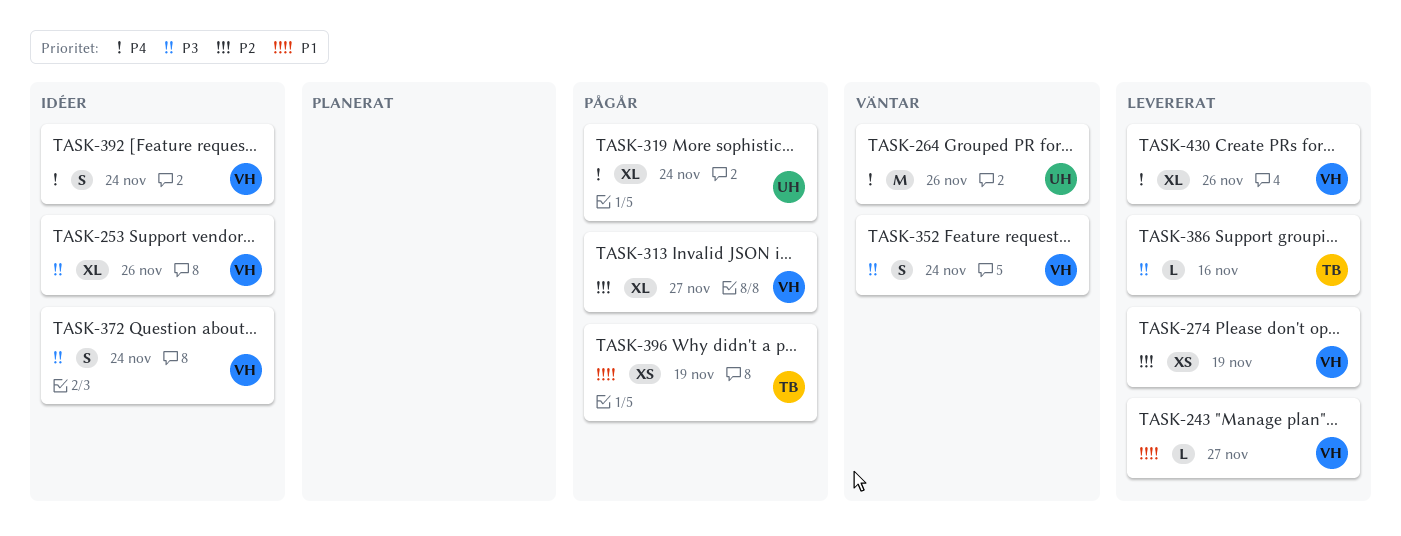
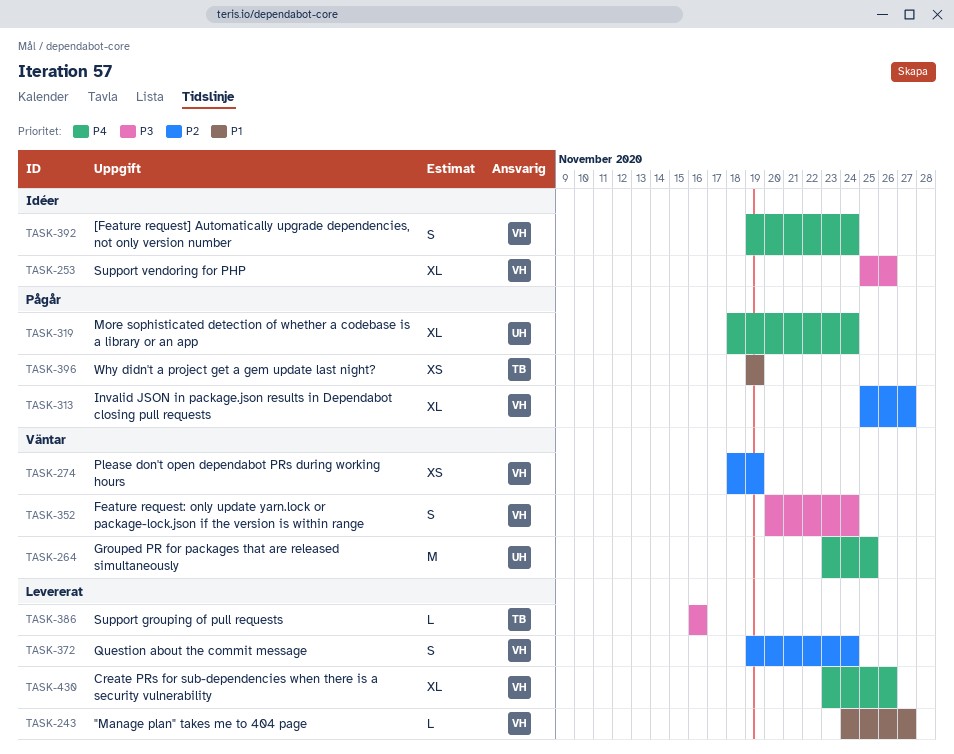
TASK-264, due: Nov 26 -> Nov 25
TASK-274, status: Levererat -> Väntar
TASK-372, status: Idéer -> Levererat
TASK-372, priority: P3 -> P2

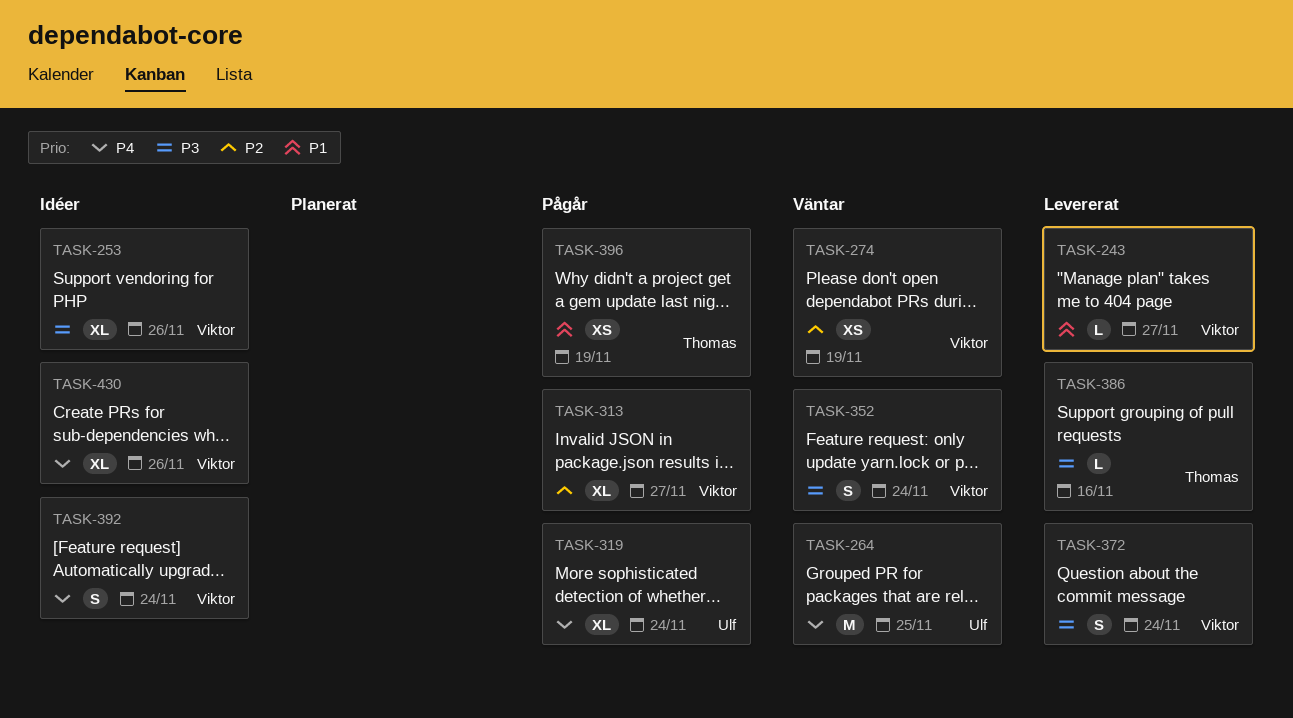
TASK-372, priority: P2 -> P3
TASK-430, status: Levererat -> Idéer

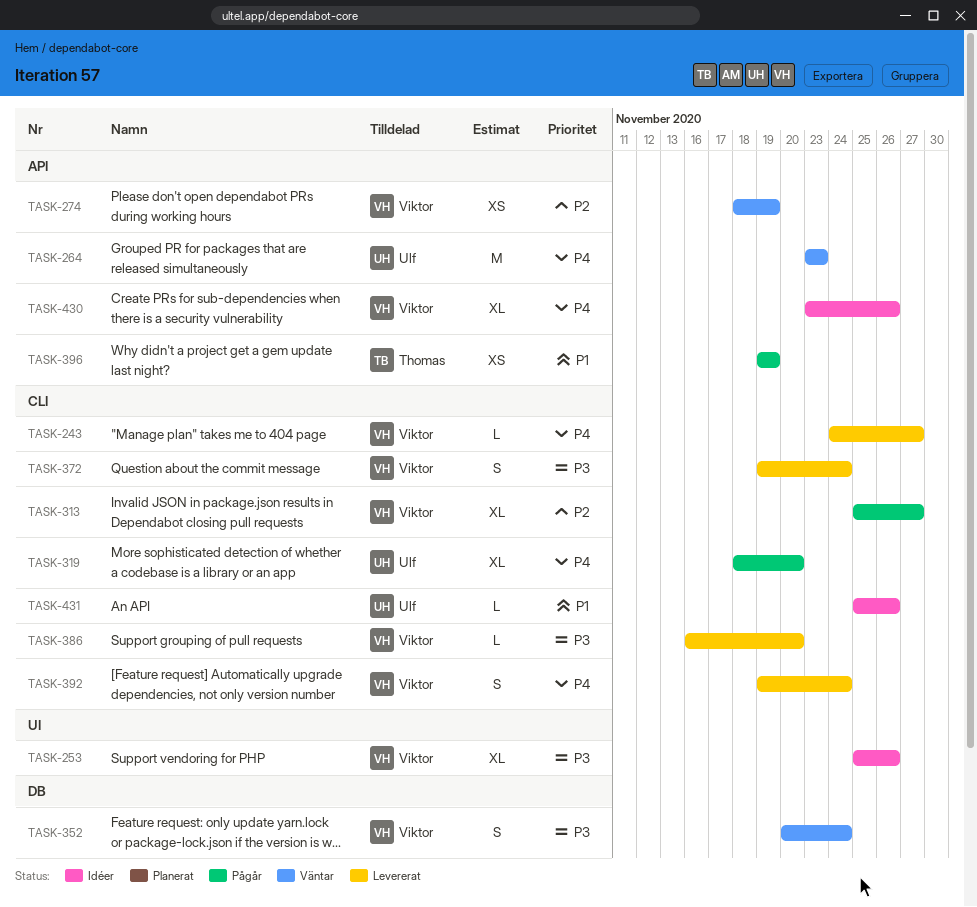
TASK-243, priority: P1 -> P4
TASK-264, due: Nov 25 -> Nov 23
TASK-319, due: Nov 24 -> Nov 20
TASK-386, owner: Thomas -> Viktor
TASK-386, due: Nov 16 -> Nov 20
TASK-392, status: Idéer -> Levererat
TASK-431: none -> present

